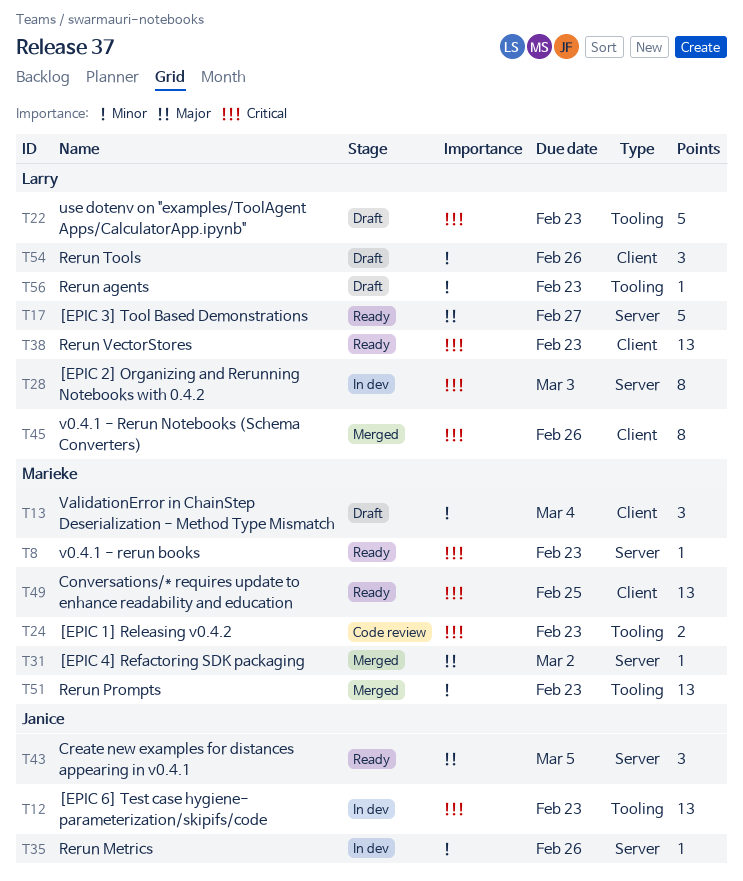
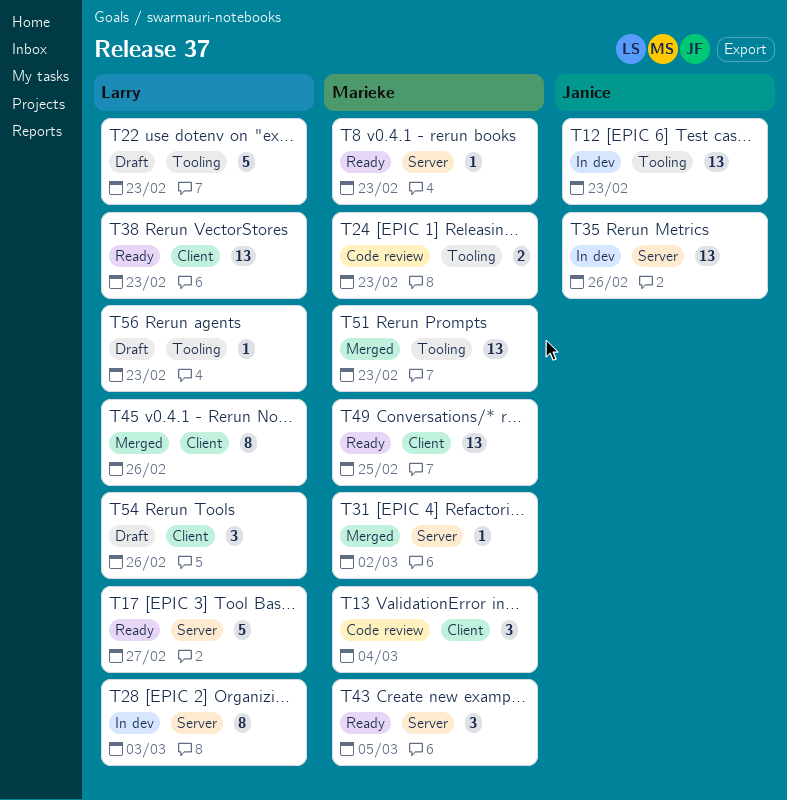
T13, status: Draft -> Code review
T35, estimate: 1 -> 13
T43, owner: Janice -> Marieke

